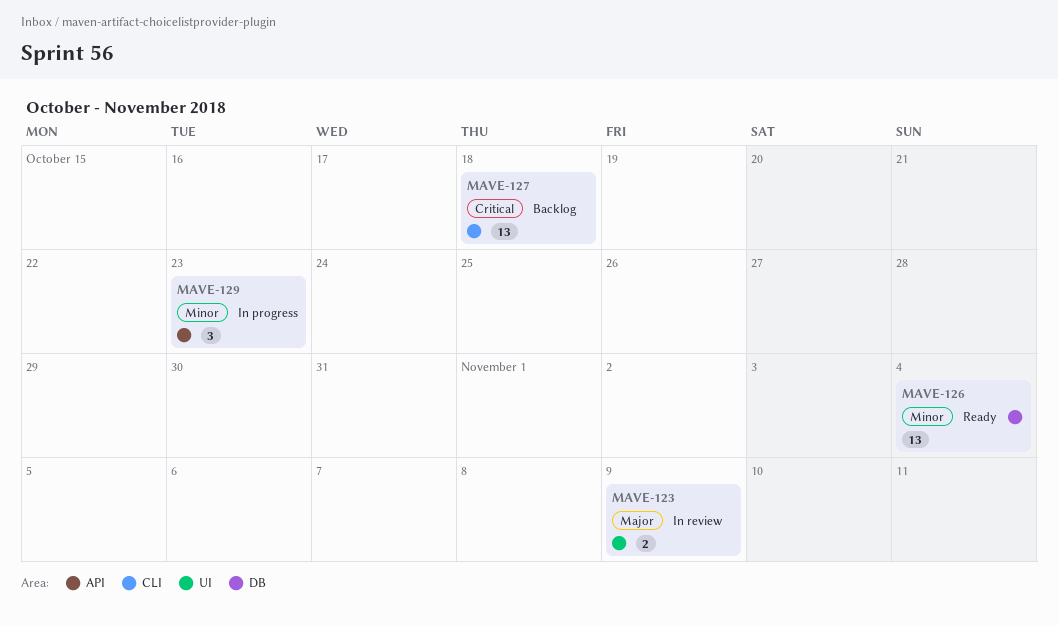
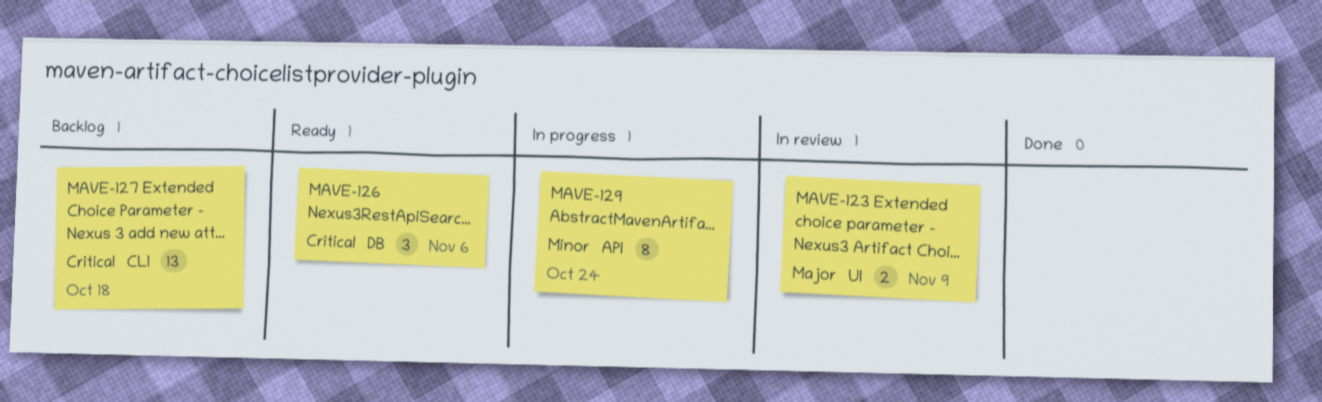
MAVE-126, priority: Minor -> Critical
MAVE-126, estimate: 13 -> 3
MAVE-126, due: Nov 4 -> Nov 6
MAVE-129, estimate: 3 -> 8
MAVE-129, due: Oct 23 -> Oct 24

